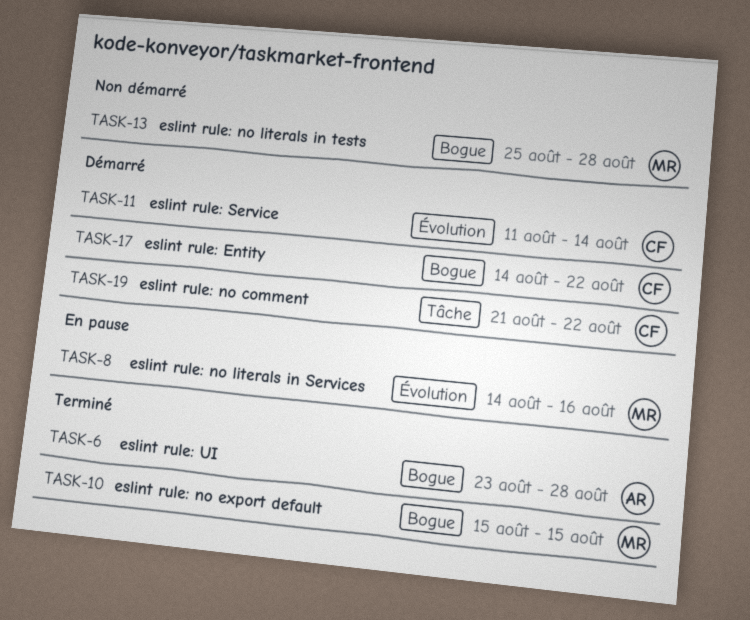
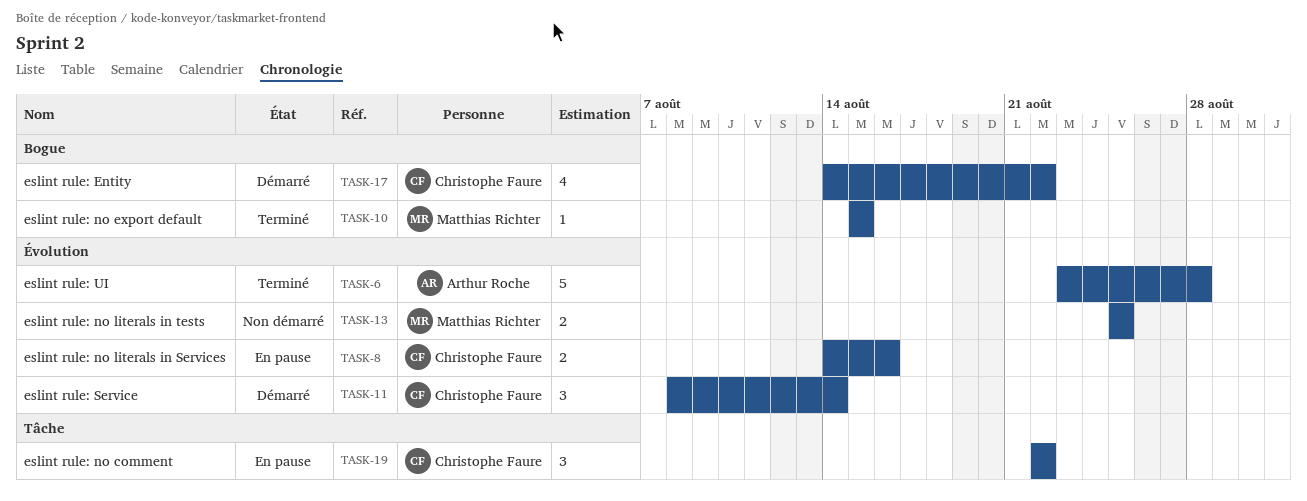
TASK-6, label: Bogue -> Évolution
TASK-8, owner: Matthias Richter -> Christophe Faure
TASK-11, start: Aug 11 -> Aug 8
TASK-13, label: Bogue -> Évolution
TASK-13, due: Aug 28 -> Aug 25
TASK-19, status: Démarré -> En pause
TASK-19, start: Aug 21 -> Aug 22

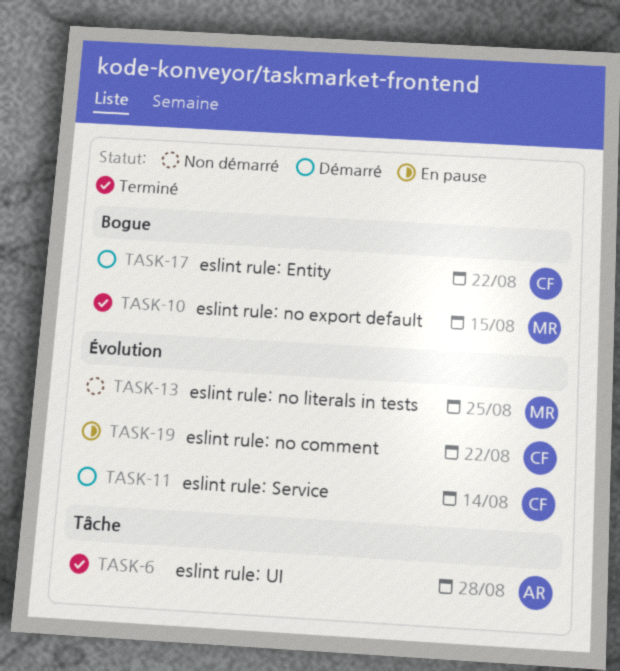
TASK-6, label: Évolution -> Tâche
TASK-8: present -> none
TASK-19, label: Tâche -> Évolution

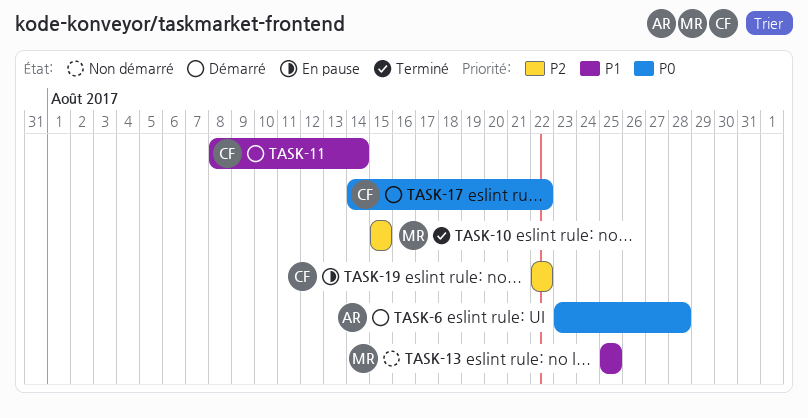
TASK-6, status: Terminé -> Démarré

